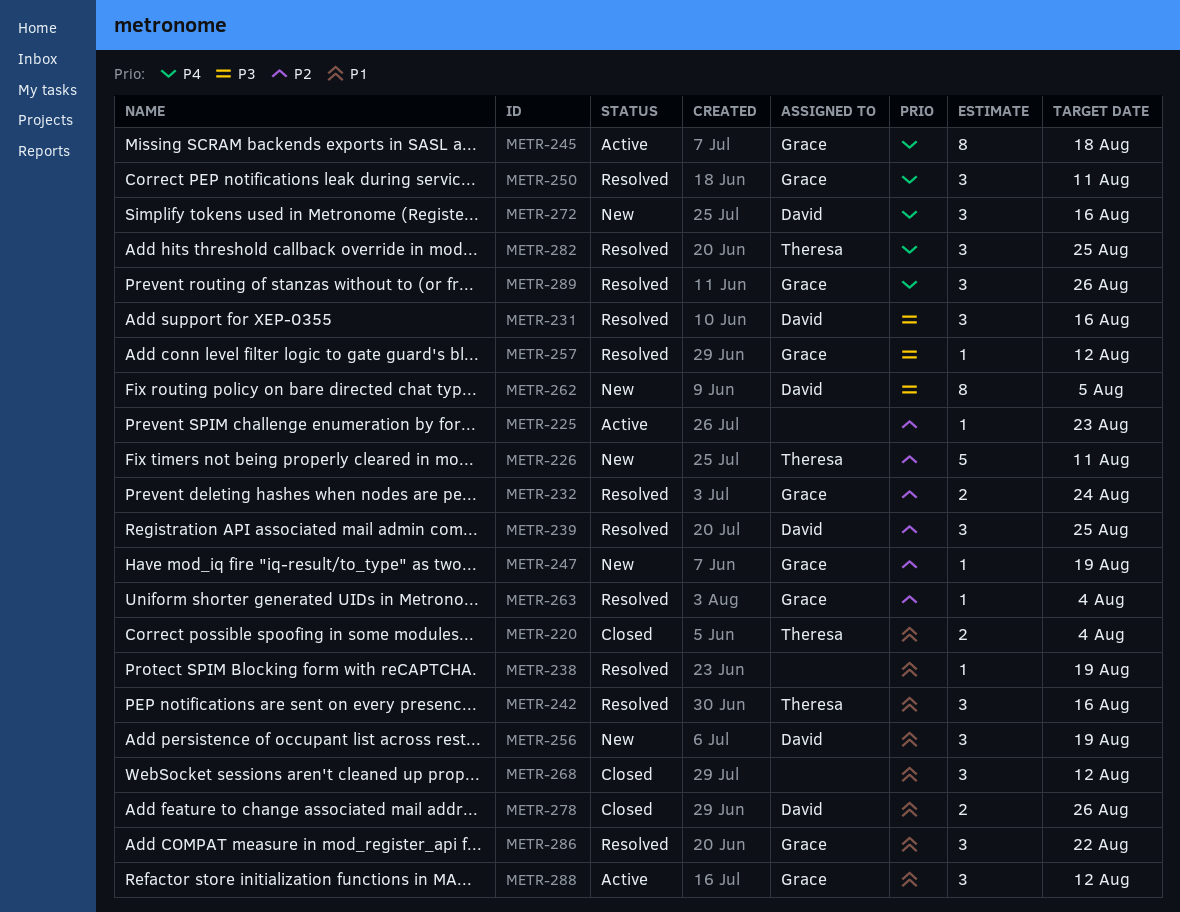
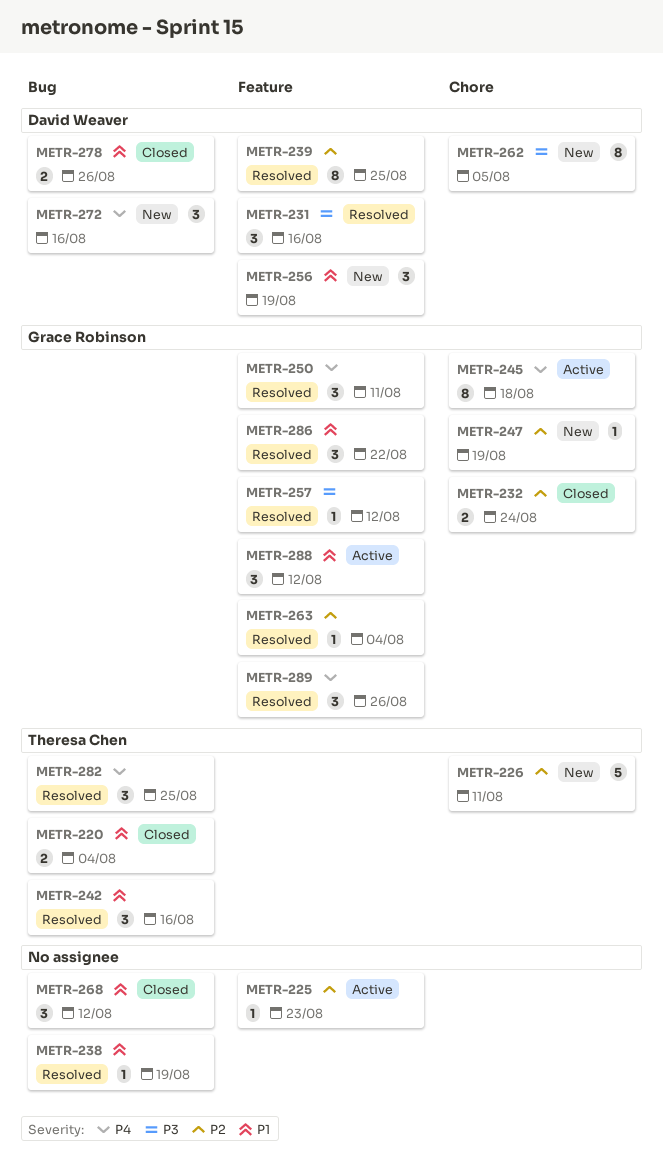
METR-232, status: Resolved -> Closed
METR-239, estimate: 3 -> 8

